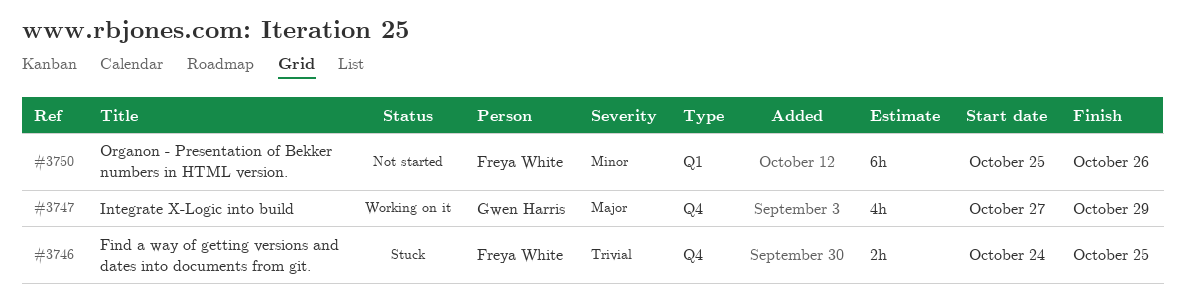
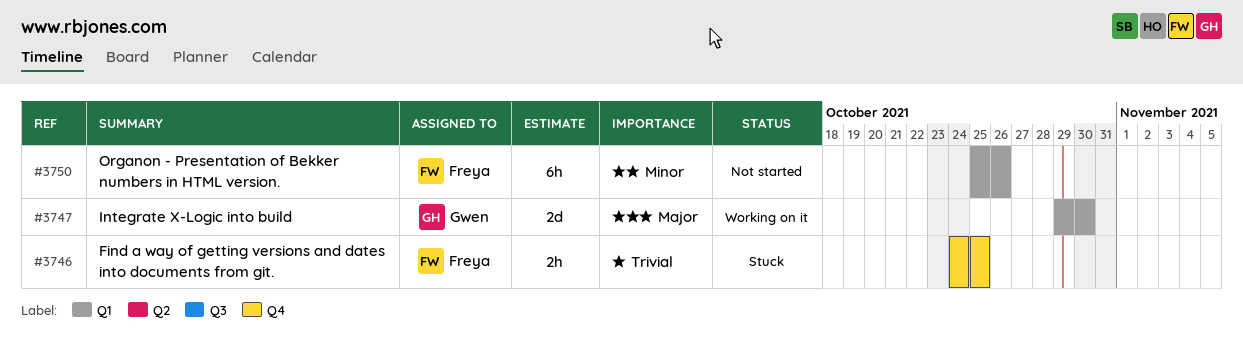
#3747, label: Q4 -> Q1
#3747, estimate: 4h -> 2d
#3747, start: Oct 27 -> Oct 29
#3747, due: Oct 29 -> Oct 30

